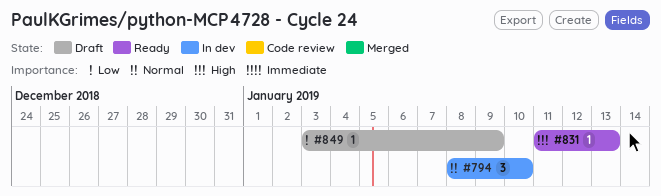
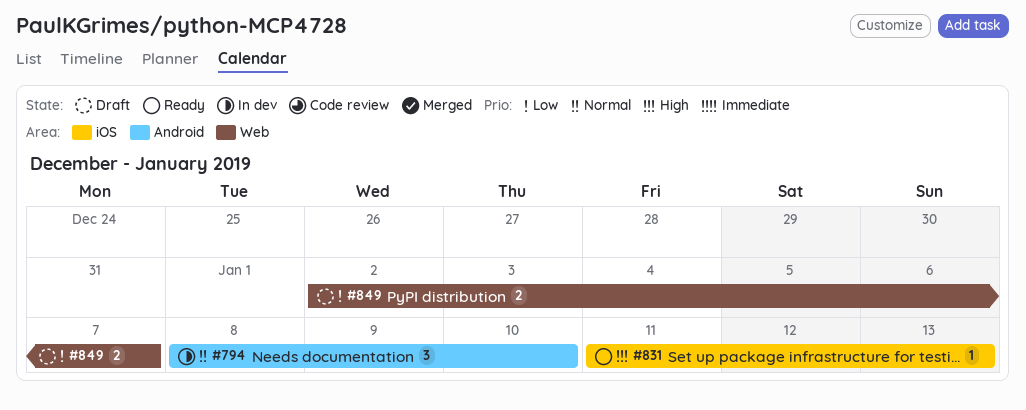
#849, estimate: 1 -> 2
#849, start: Jan 3 -> Jan 2
#849, due: Jan 9 -> Jan 7

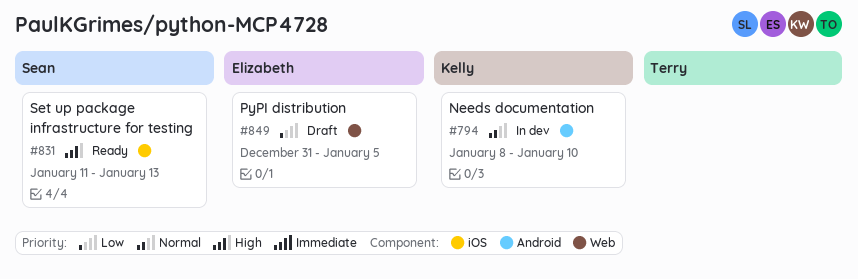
#849, start: Jan 2 -> Dec 31
#849, due: Jan 7 -> Jan 5

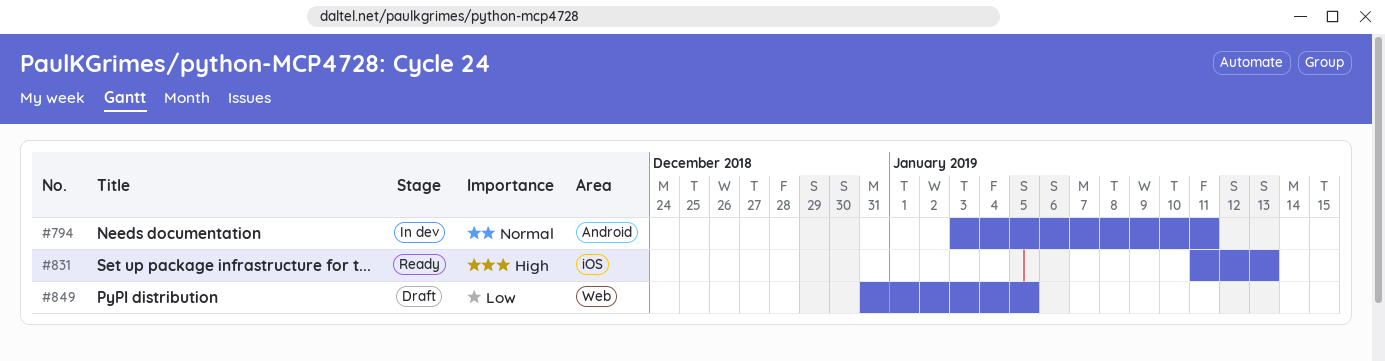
#794, start: Jan 8 -> Jan 3
#794, due: Jan 10 -> Jan 11

